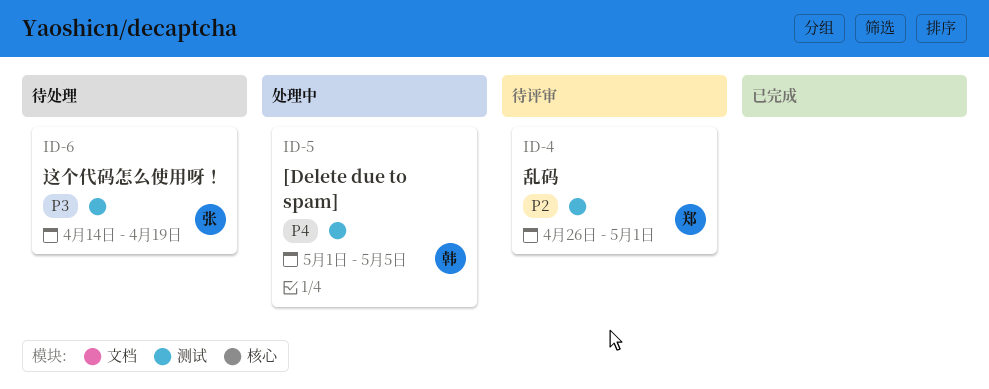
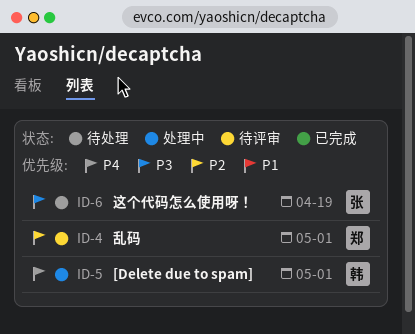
ID-5, due: May 5 -> May 1

